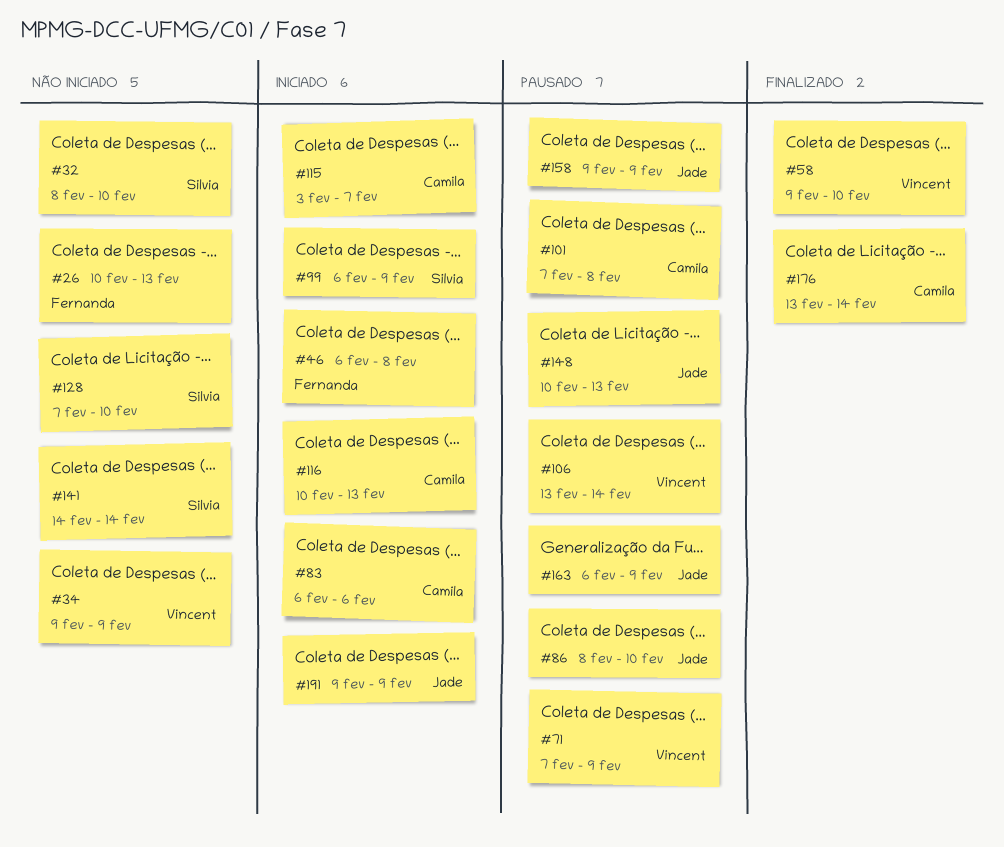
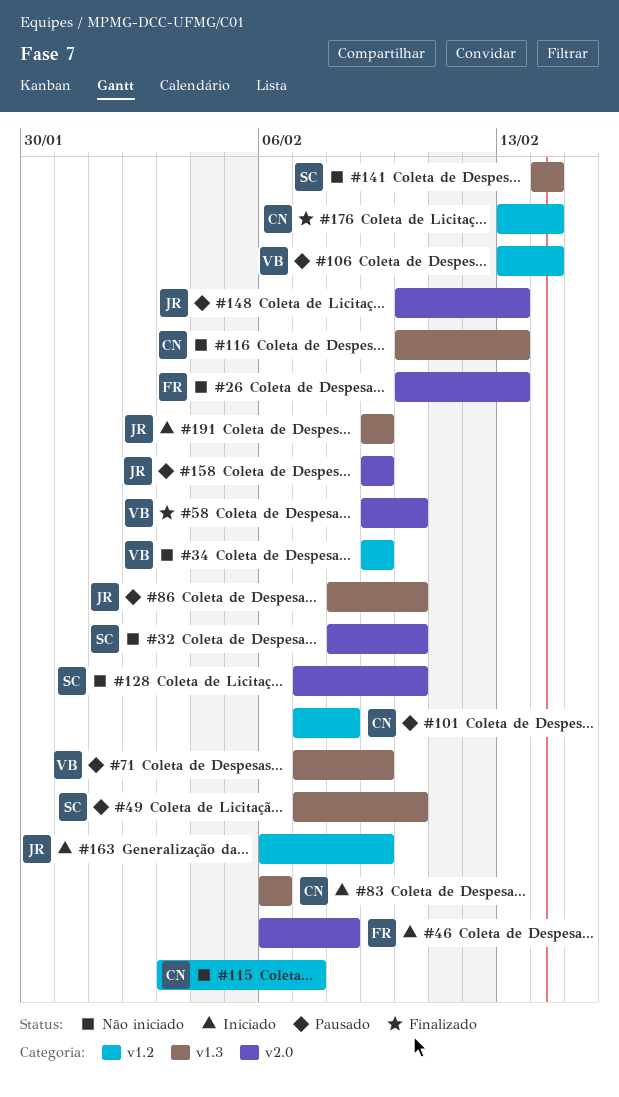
#49: none -> present
#99: present -> none
#115, status: Iniciado -> Não iniciado
#116, status: Iniciado -> Não iniciado
#163, status: Pausado -> Iniciado

